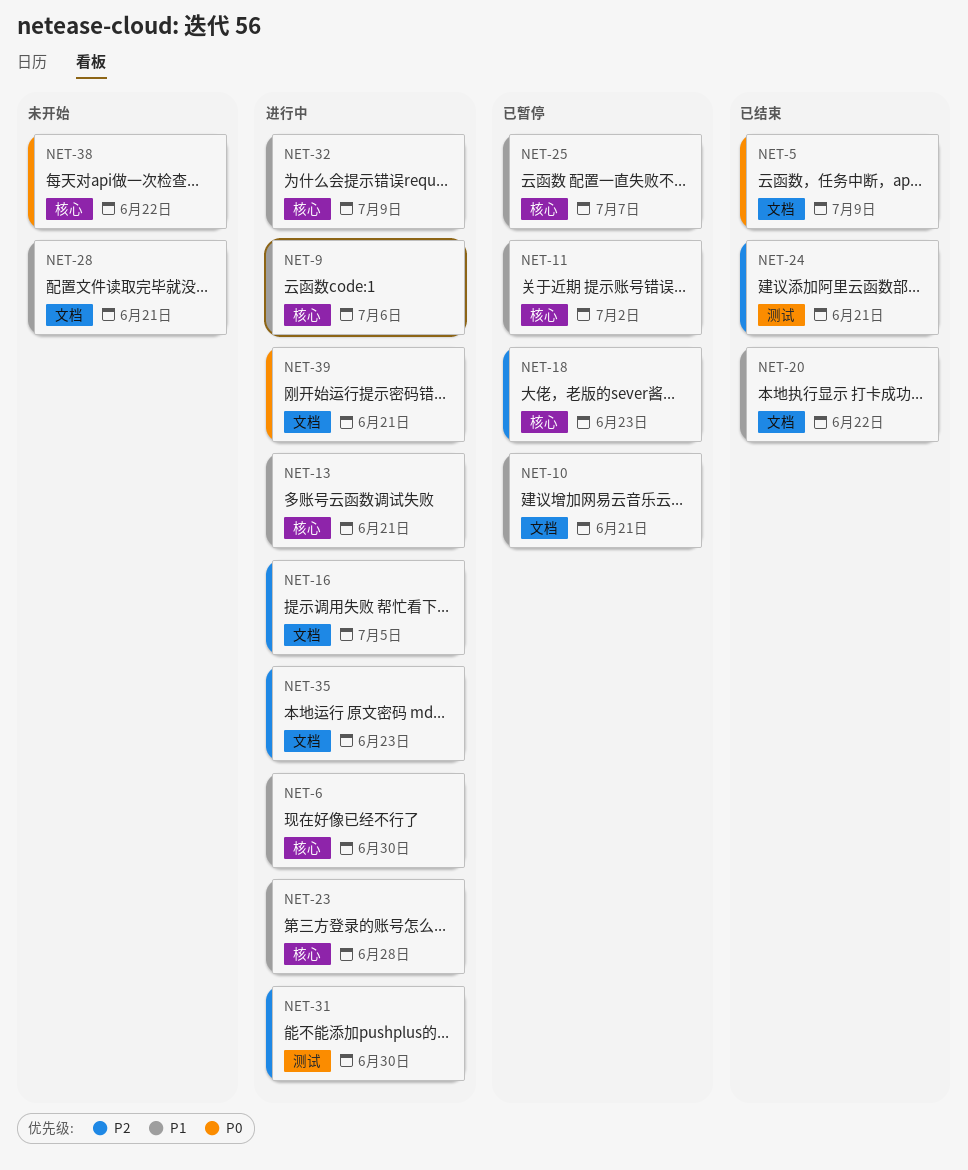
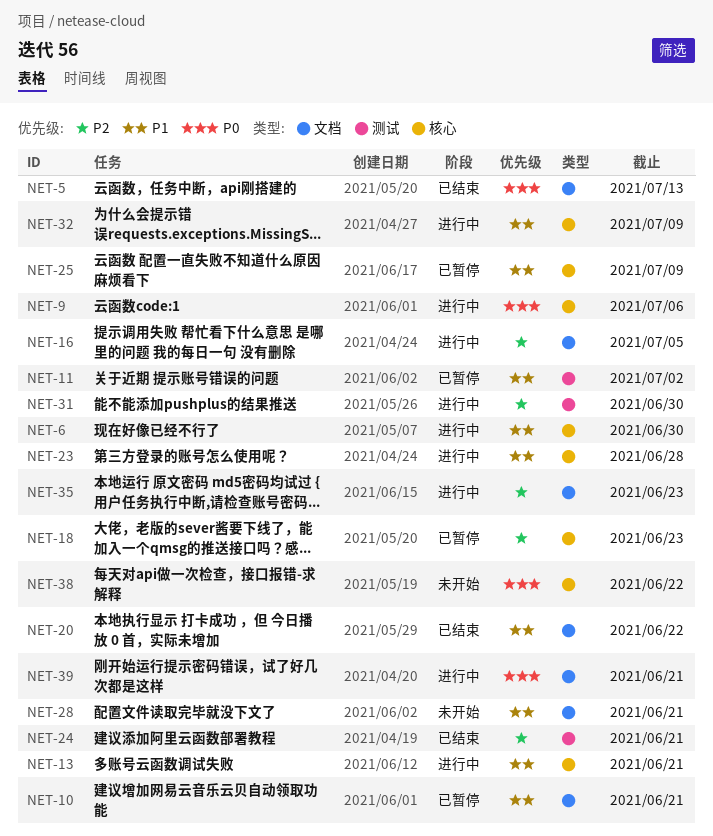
NET-5, due: Jul 9 -> Jul 13
NET-9, priority: P1 -> P0
NET-11, label: 核心 -> 测试
NET-25, due: Jul 7 -> Jul 9

